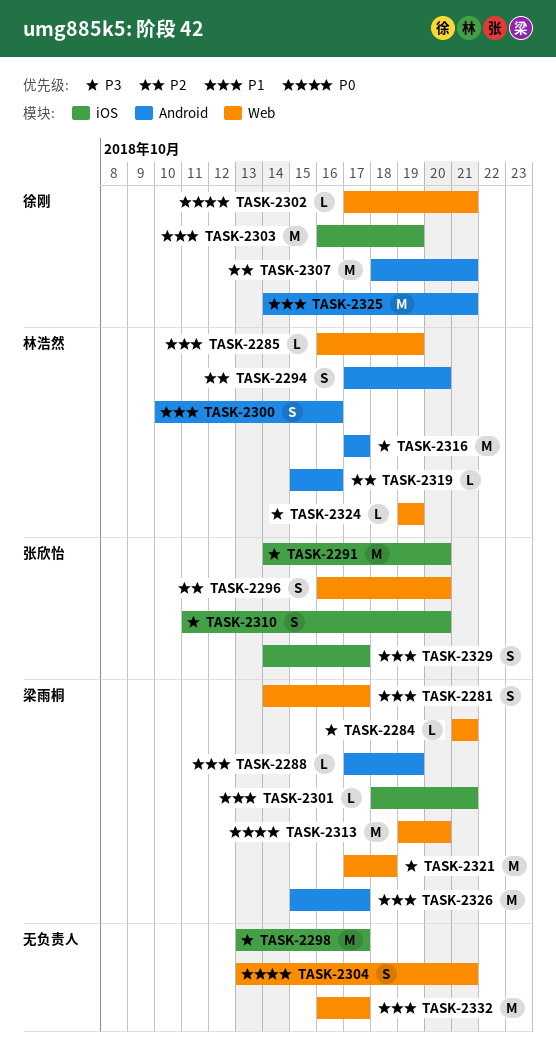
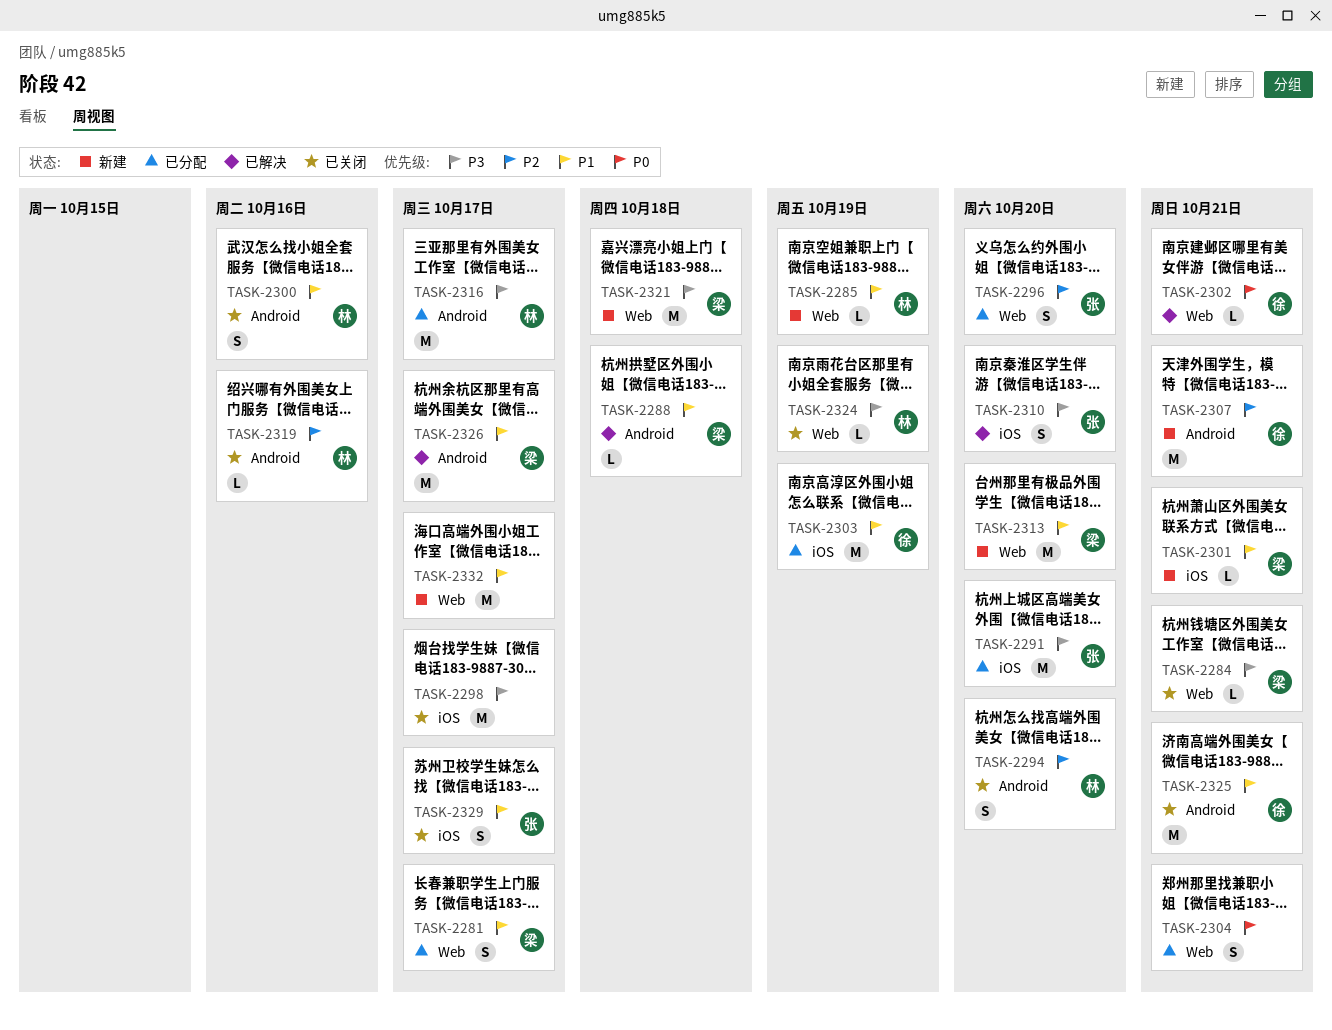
TASK-2288, due: Oct 19 -> Oct 18
TASK-2313, priority: P0 -> P1

